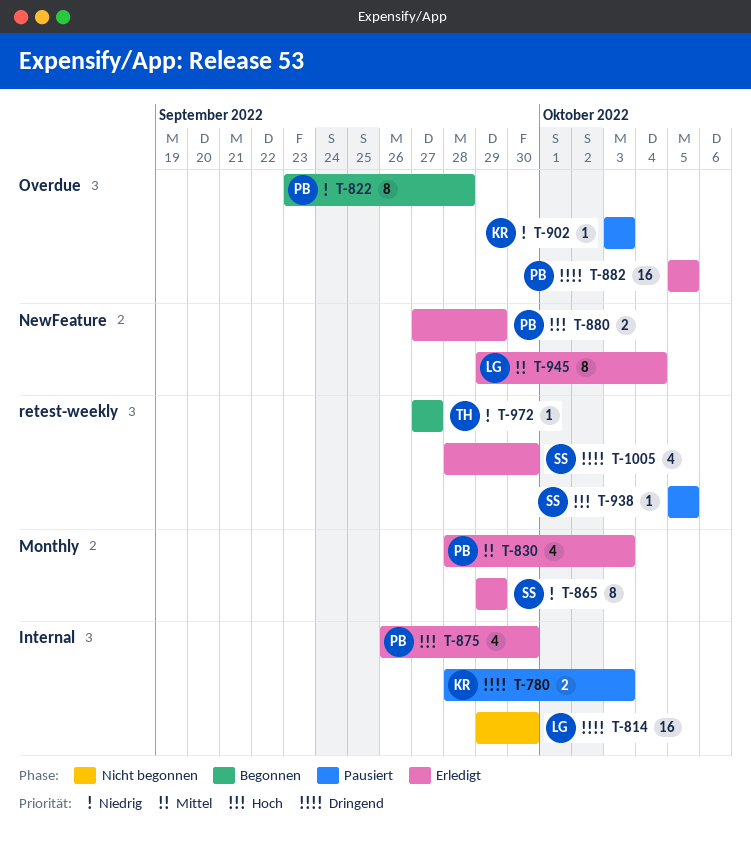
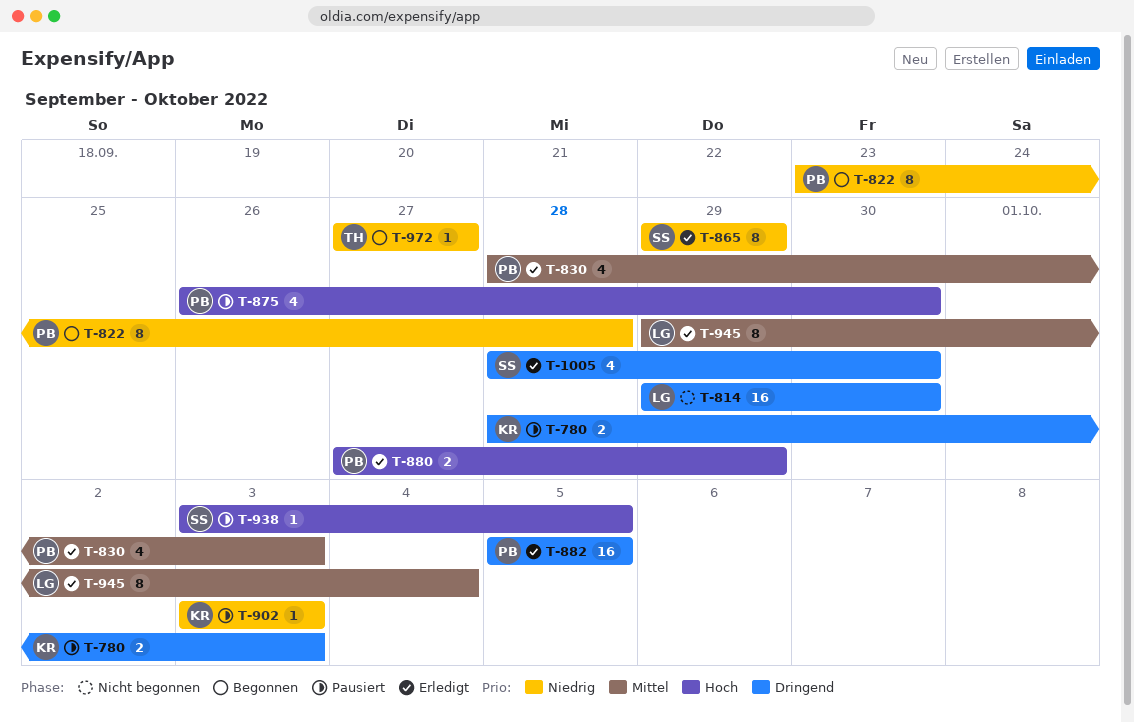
T-875, status: Erledigt -> Pausiert
T-938, start: Oct 5 -> Oct 3

